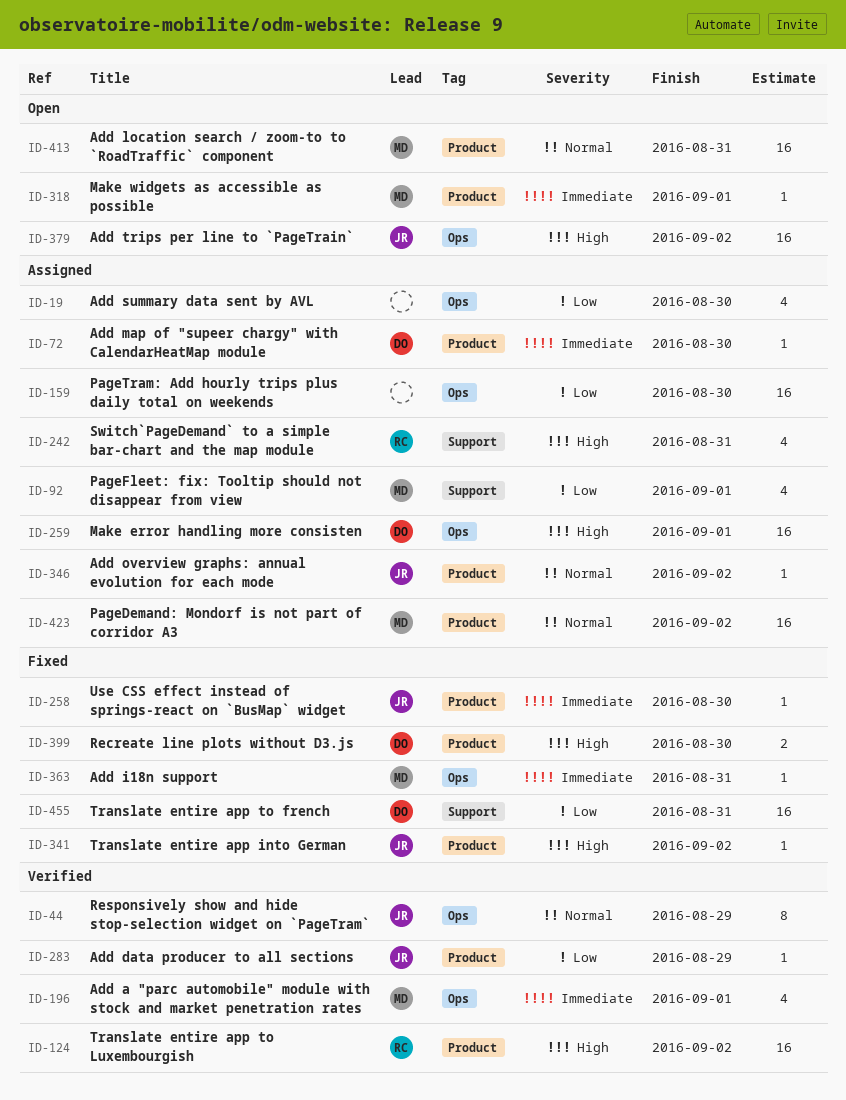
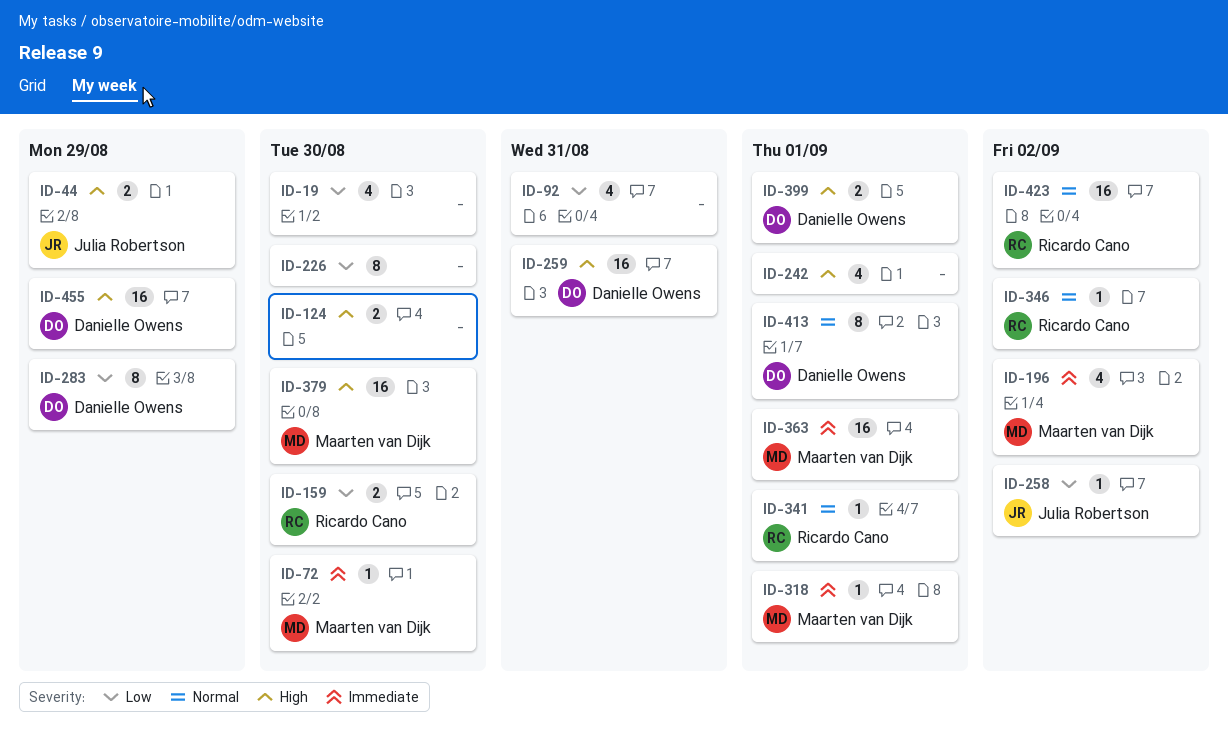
ID-44, priority: Normal -> High
ID-44, estimate: 8 -> 2
ID-72, owner: Danielle Owens -> Maarten van Dijk
ID-92, owner: Maarten van Dijk -> none
ID-92, due: Sep 1 -> Aug 31
ID-124, owner: Ricardo Cano -> none
ID-124, estimate: 16 -> 2
ID-124, due: Sep 2 -> Aug 30
ID-159, owner: none -> Ricardo Cano
ID-159, estimate: 16 -> 2
ID-196, due: Sep 1 -> Sep 2
ID-226: none -> present
ID-242, owner: Ricardo Cano -> none
ID-242, due: Aug 31 -> Sep 1
ID-258, priority: Immediate -> Low
ID-258, due: Aug 30 -> Sep 2
ID-259, due: Sep 1 -> Aug 31
ID-283, owner: Julia Robertson -> Danielle Owens
ID-283, estimate: 1 -> 8
ID-341, owner: Julia Robertson -> Ricardo Cano
ID-341, priority: High -> Normal
ID-341, due: Sep 2 -> Sep 1
ID-346, owner: Julia Robertson -> Ricardo Cano
ID-363, estimate: 1 -> 16
ID-363, due: Aug 31 -> Sep 1
ID-379, owner: Julia Robertson -> Maarten van Dijk
ID-379, due: Sep 2 -> Aug 30
ID-399, due: Aug 30 -> Sep 1
ID-413, owner: Maarten van Dijk -> Danielle Owens
ID-413, estimate: 16 -> 8
ID-413, due: Aug 31 -> Sep 1
ID-423, owner: Maarten van Dijk -> Ricardo Cano
ID-455, priority: Low -> High
ID-455, due: Aug 31 -> Aug 29

